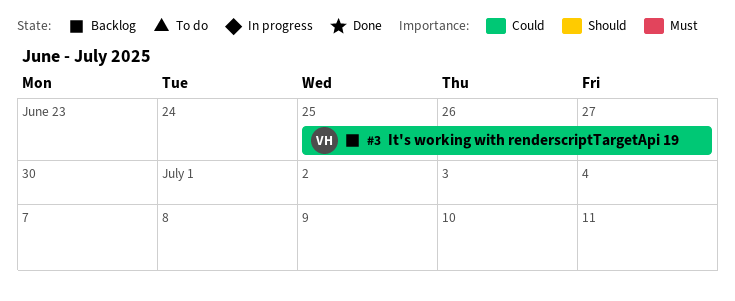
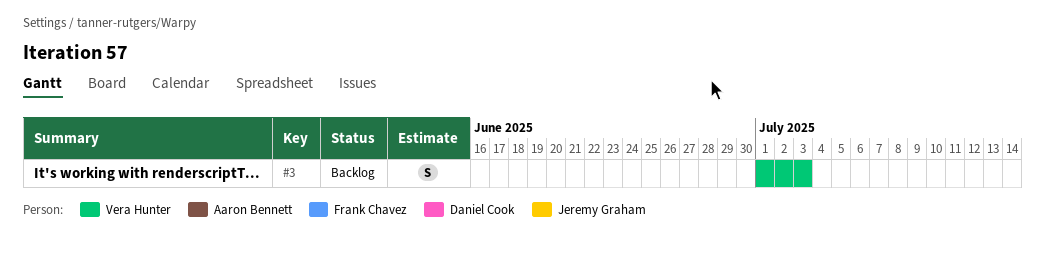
#3, start: Jun 25 -> Jul 1
#3, due: Jun 27 -> Jul 3

